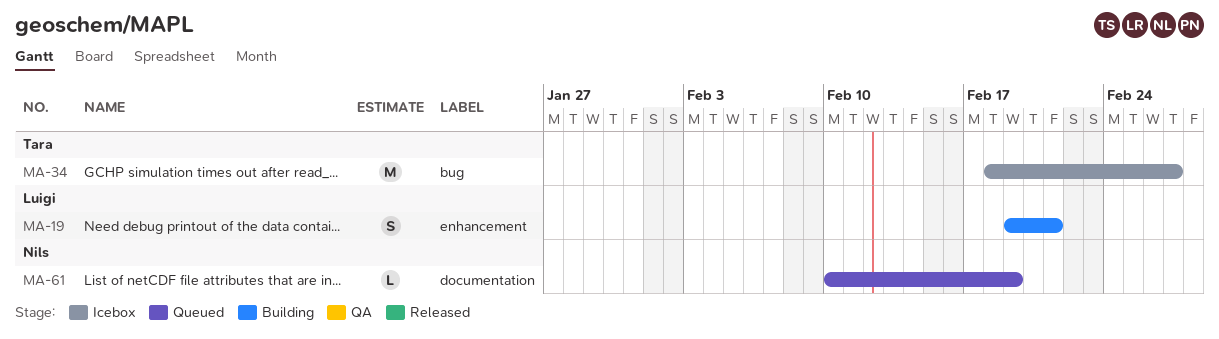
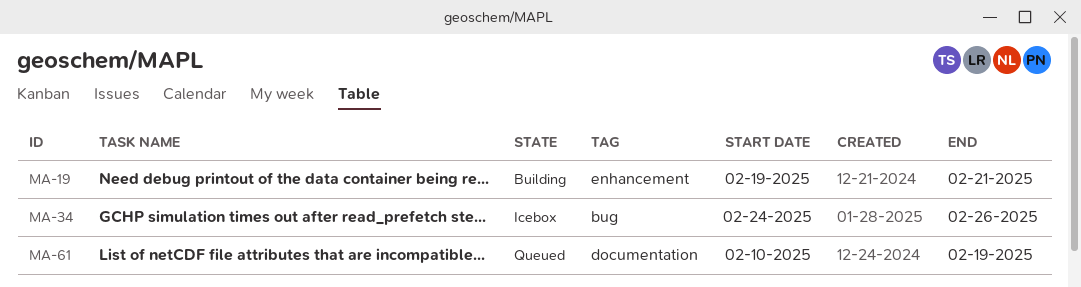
MA-34, start: Feb 18 -> Feb 24
MA-34, due: Feb 27 -> Feb 26

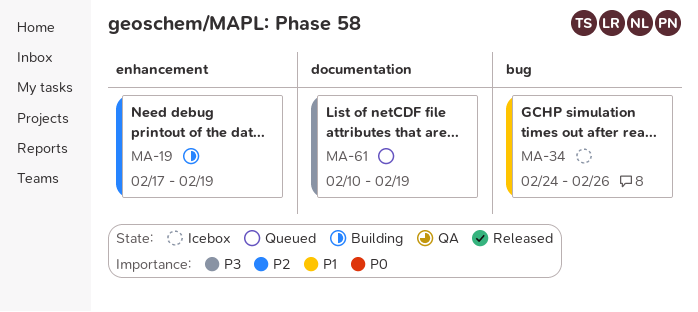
MA-19, start: Feb 19 -> Feb 17
MA-19, due: Feb 21 -> Feb 19

